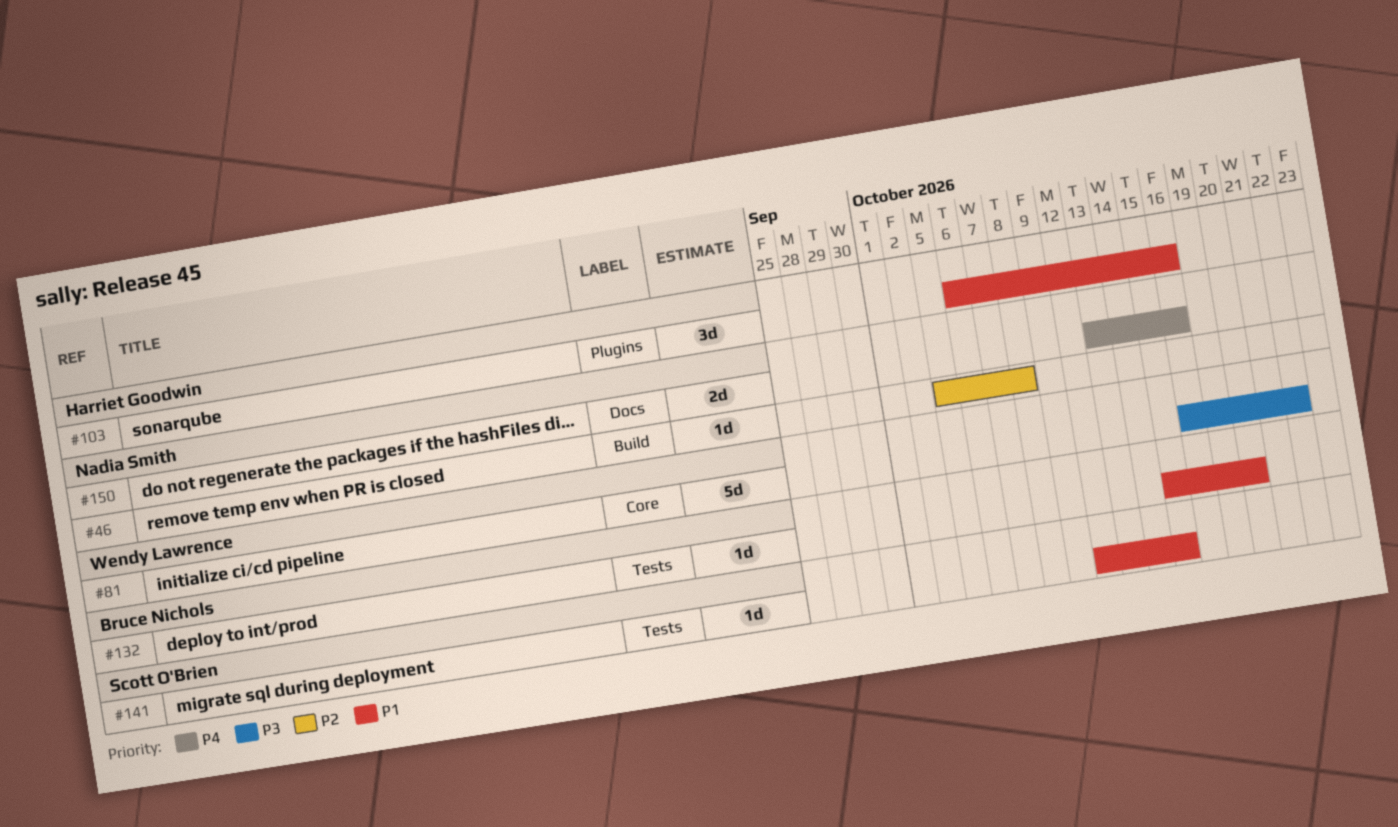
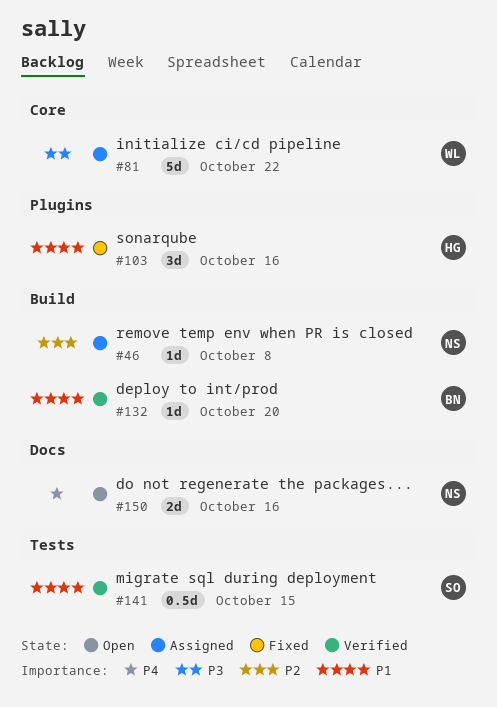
#132, label: Tests -> Build
#141, estimate: 1d -> 0.5d

